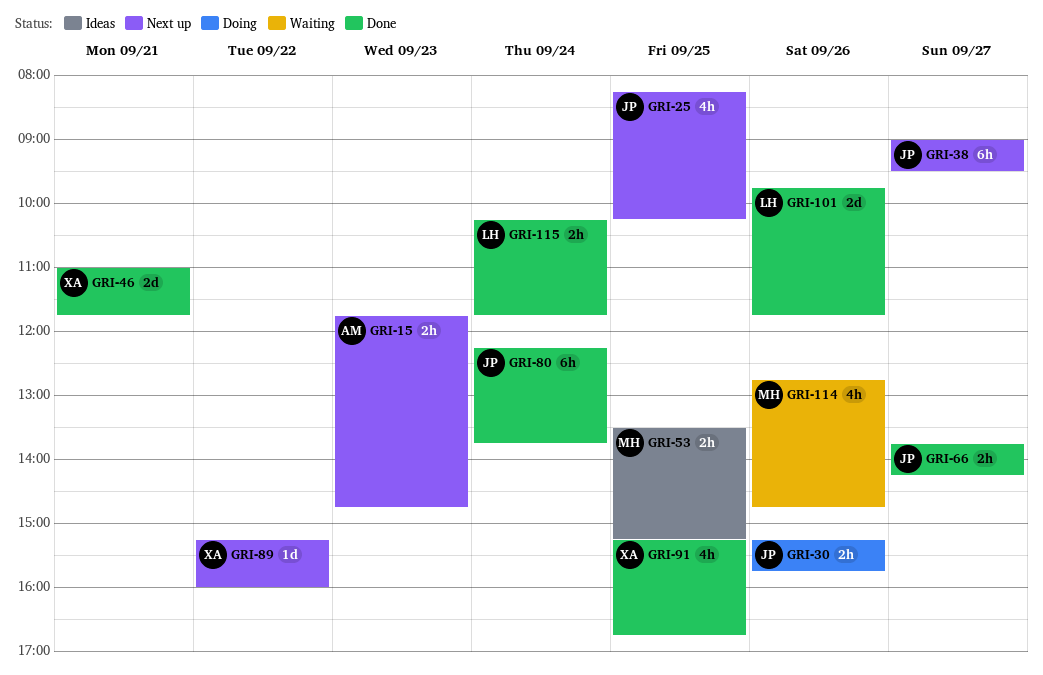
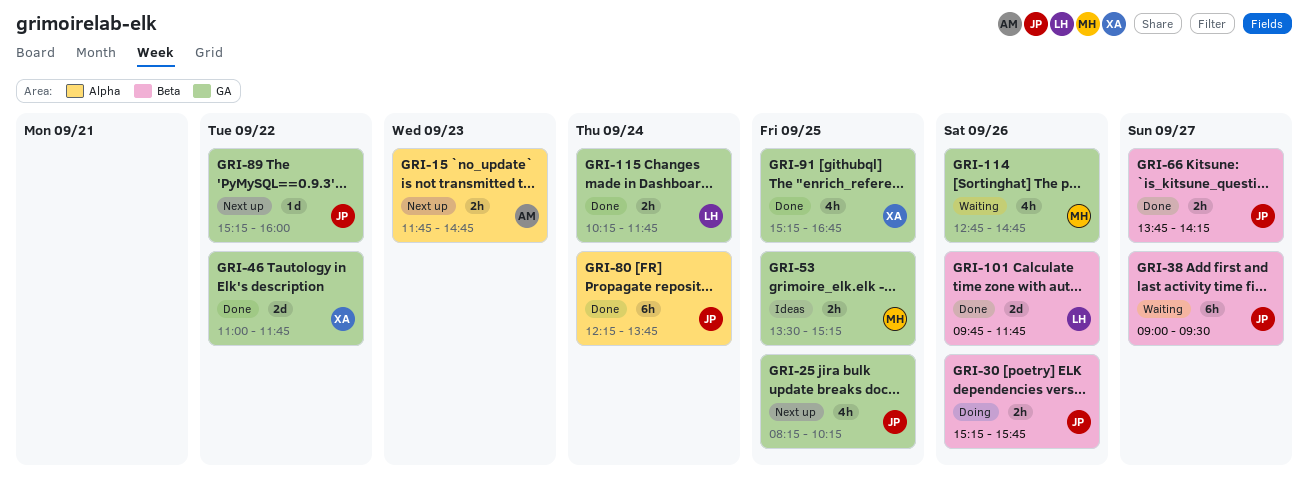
GRI-38, status: Next up -> Waiting
GRI-46, day: Sep 21 -> Sep 22
GRI-89, owner: XA -> JP

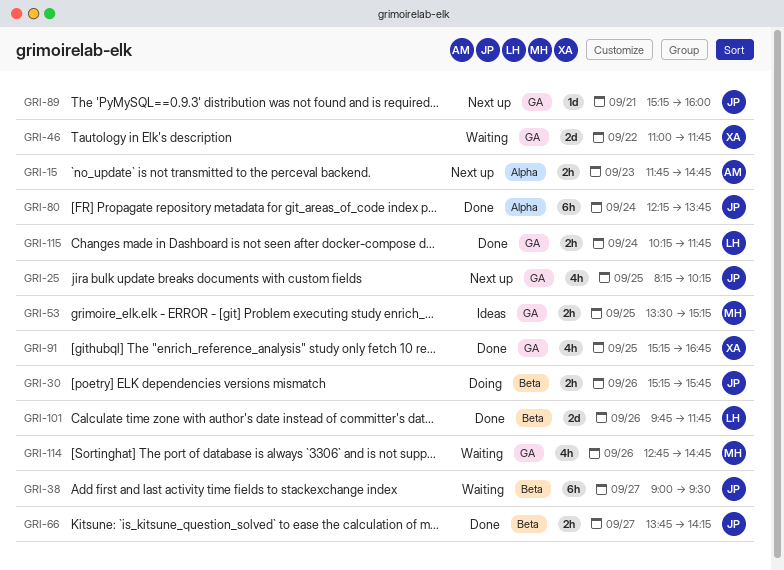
GRI-46, status: Done -> Waiting
GRI-89, day: Sep 22 -> Sep 21

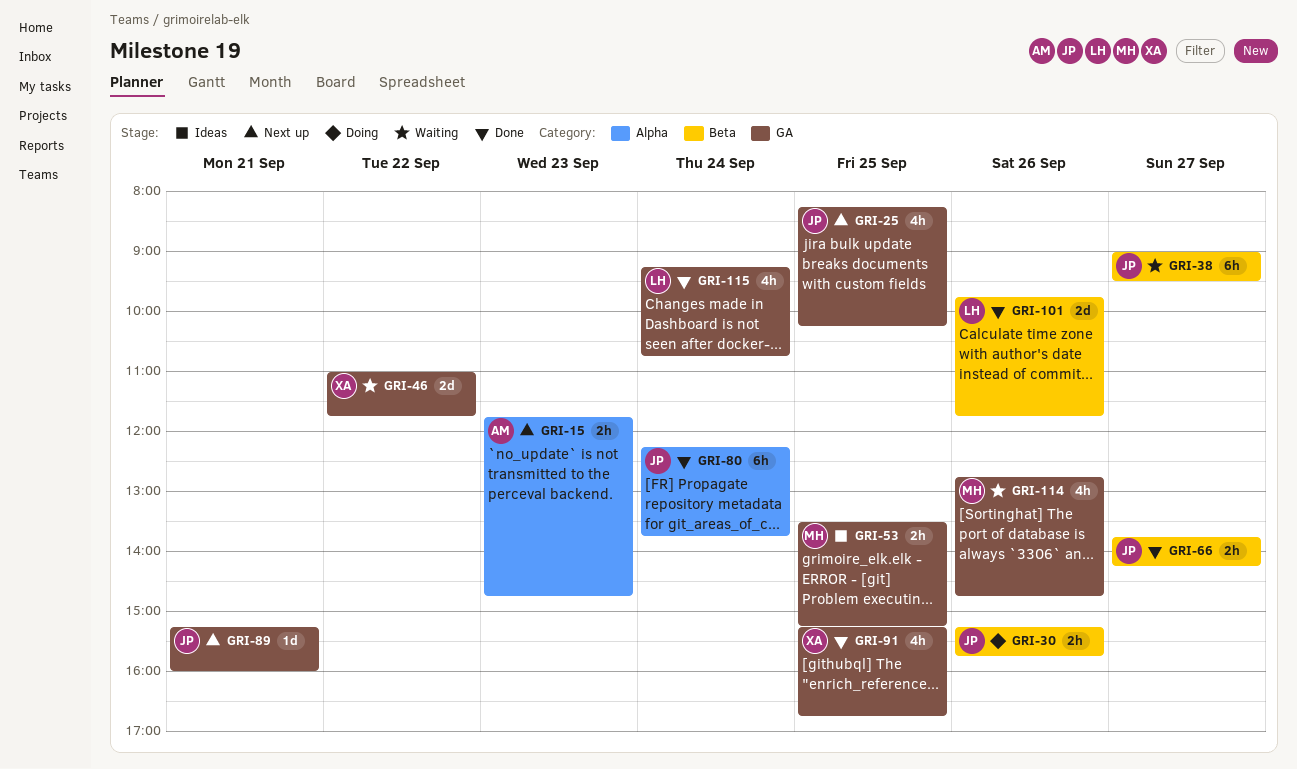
GRI-115, estimate: 2h -> 4h
GRI-115, begins: 10:15 -> 09:15
GRI-115, ends: 11:45 -> 10:45

